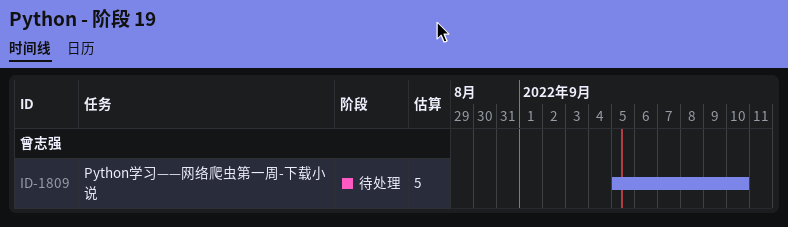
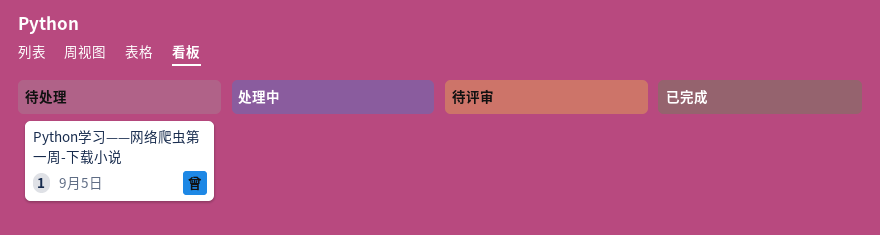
Python学习——网络爬虫第一周-下载小说, estimate: 5 -> 1
Python学习——网络爬虫第一周-下载小说, due: Sep 10 -> Sep 5

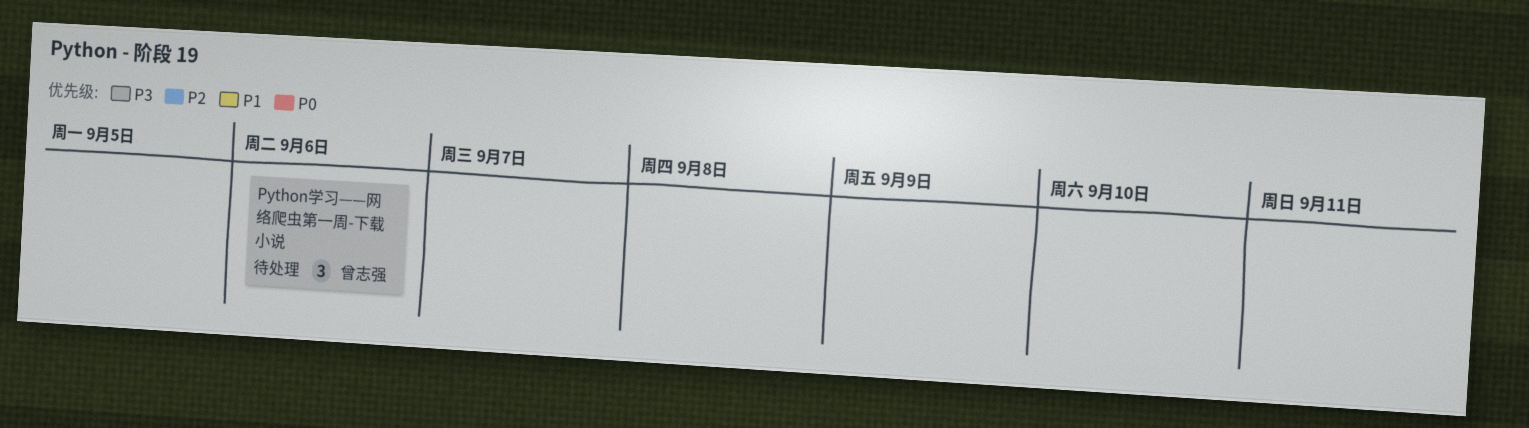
Python学习——网络爬虫第一周-下载小说, estimate: 1 -> 3
Python学习——网络爬虫第一周-下载小说, due: Sep 5 -> Sep 6

